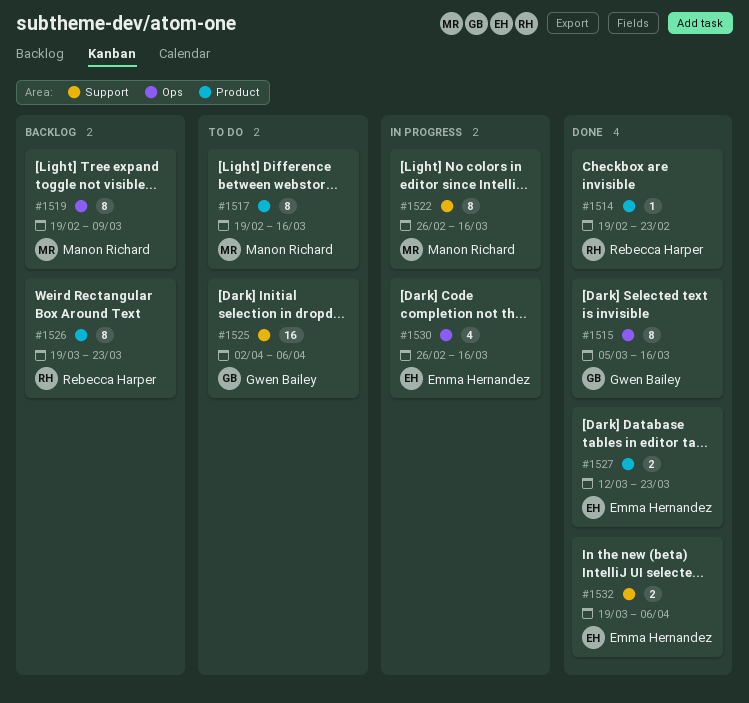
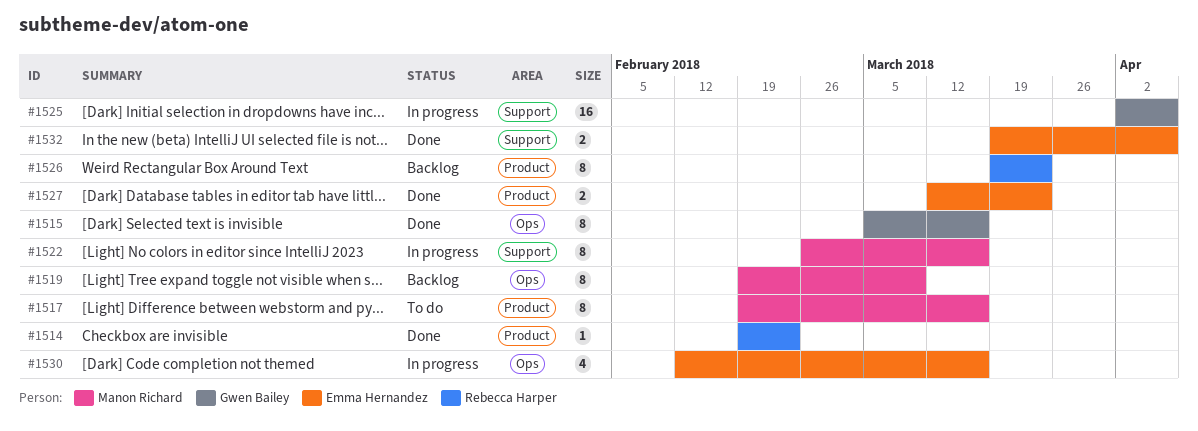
#1525, status: To do -> In progress
#1530, start: Feb 26 -> Feb 12

